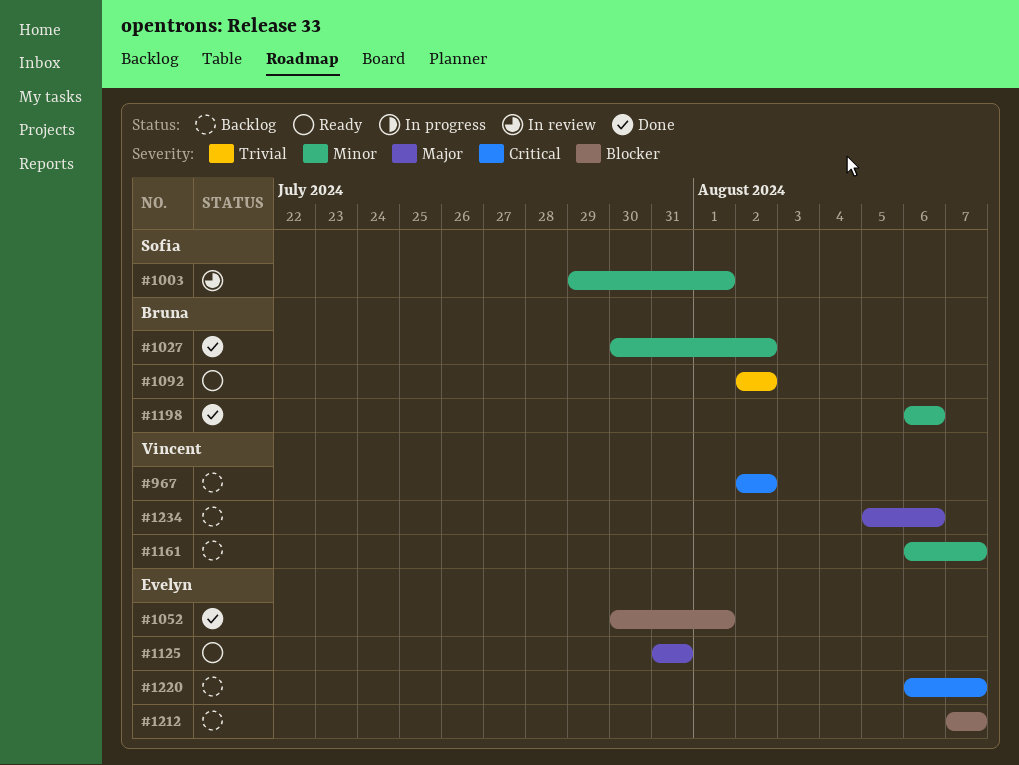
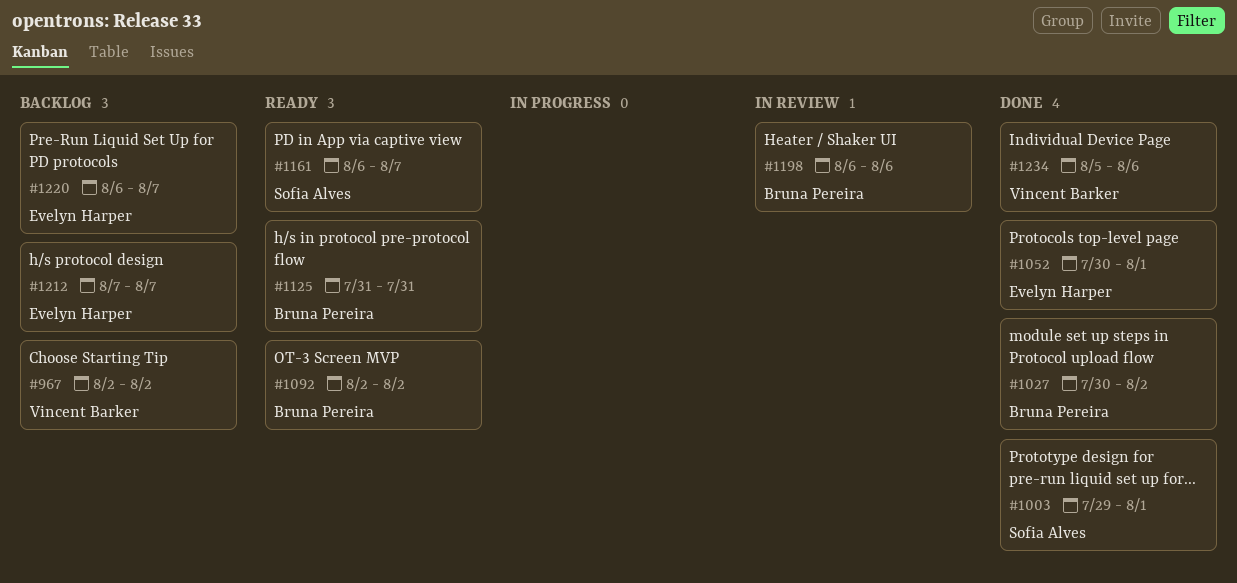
#1003, status: In review -> Done
#1125, owner: Evelyn Harper -> Bruna Pereira
#1161, status: Backlog -> Ready
#1161, owner: Vincent Barker -> Sofia Alves
#1198, status: Done -> In review
#1234, status: Backlog -> Done

